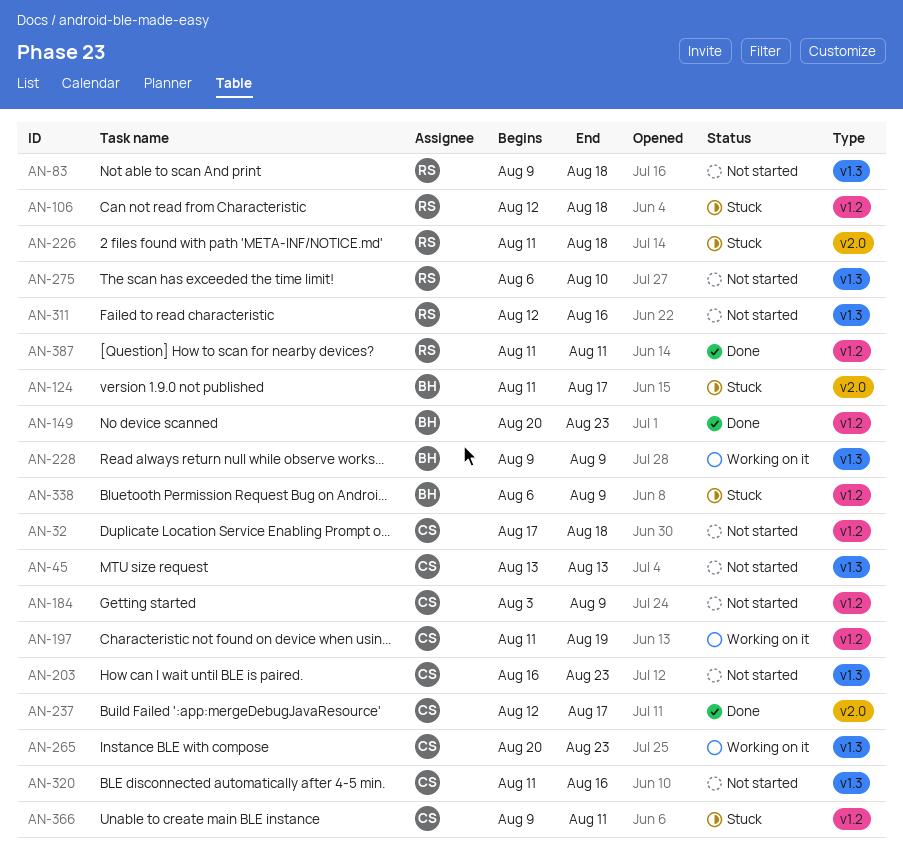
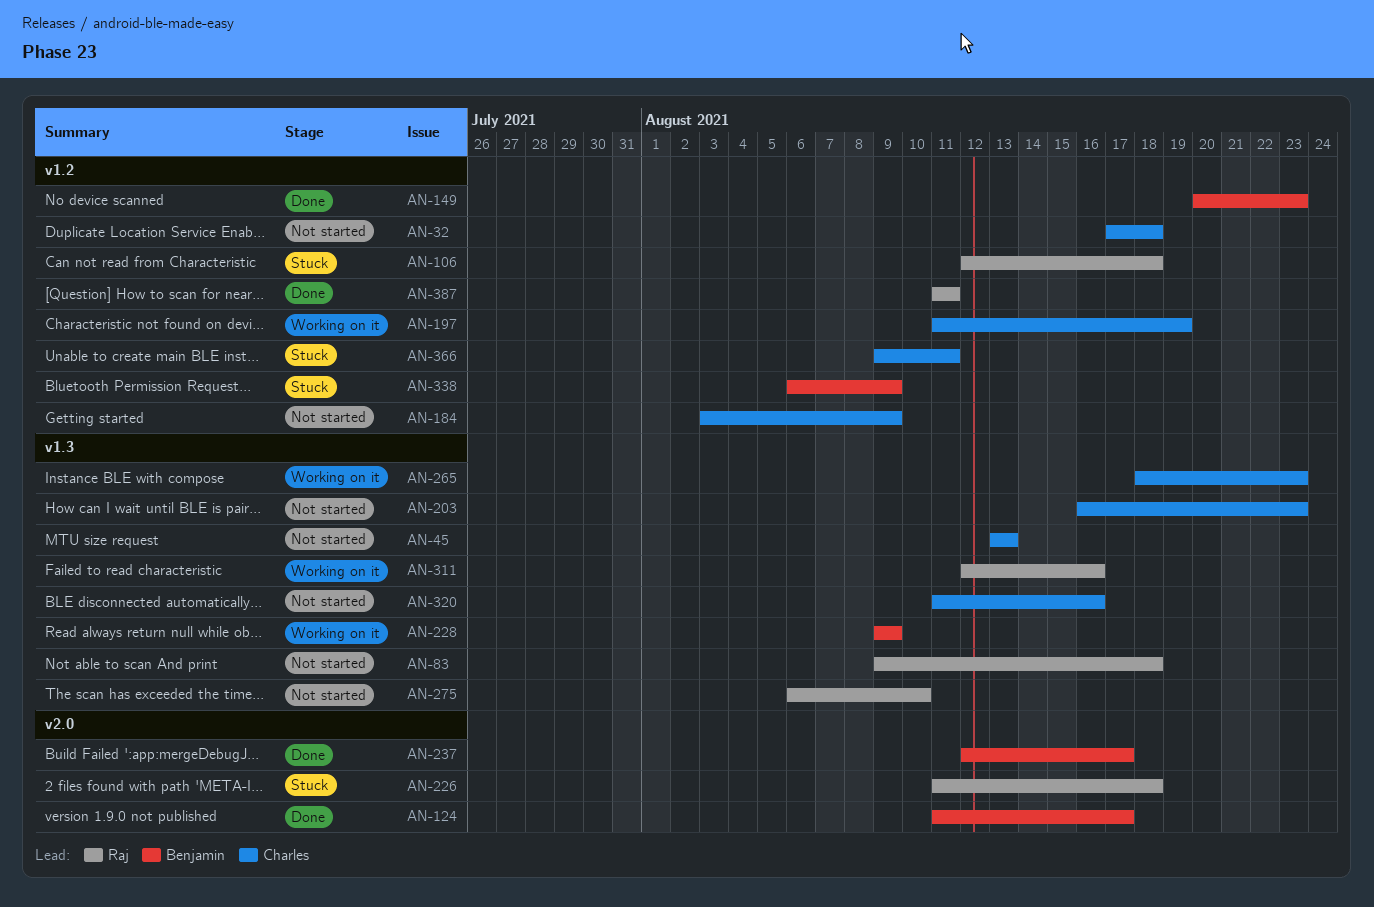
AN-124, status: Stuck -> Done
AN-237, owner: Charles -> Benjamin
AN-265, start: Aug 20 -> Aug 18
AN-311, status: Not started -> Working on it

